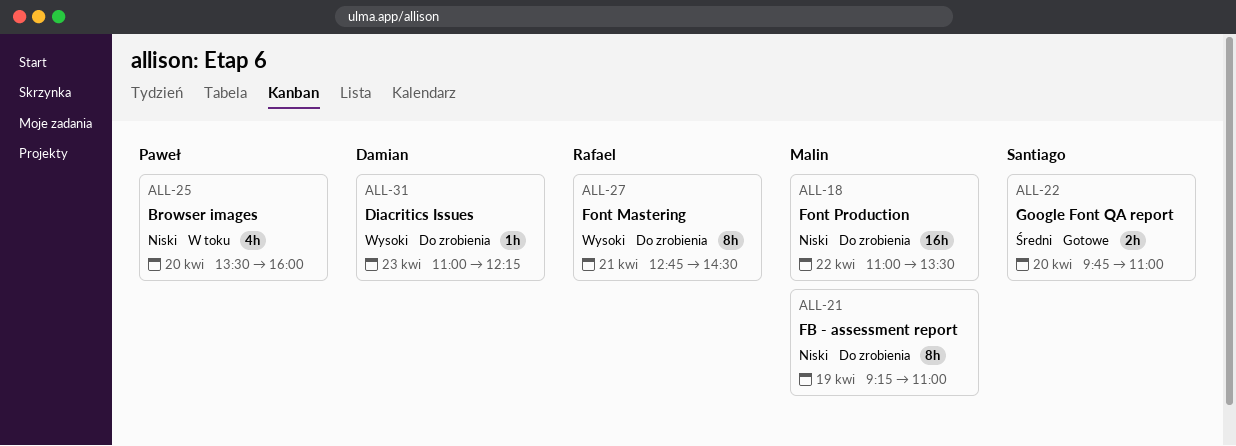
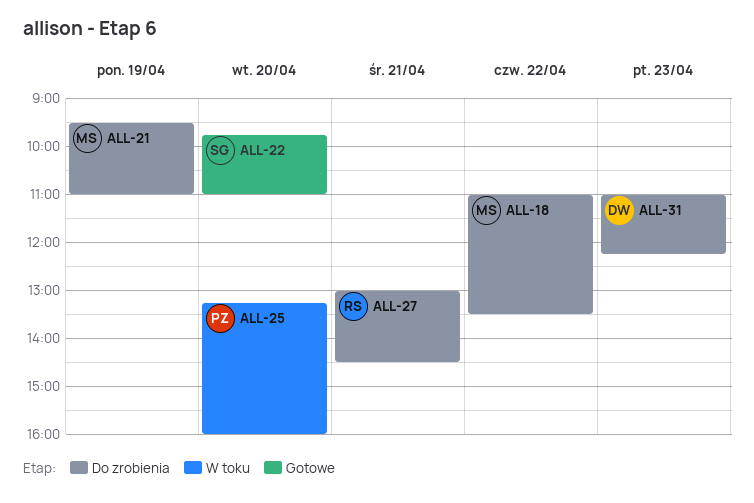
ALL-21, begins: 09:15 -> 09:30
ALL-25, begins: 13:30 -> 13:15
ALL-27, begins: 12:45 -> 13:00

